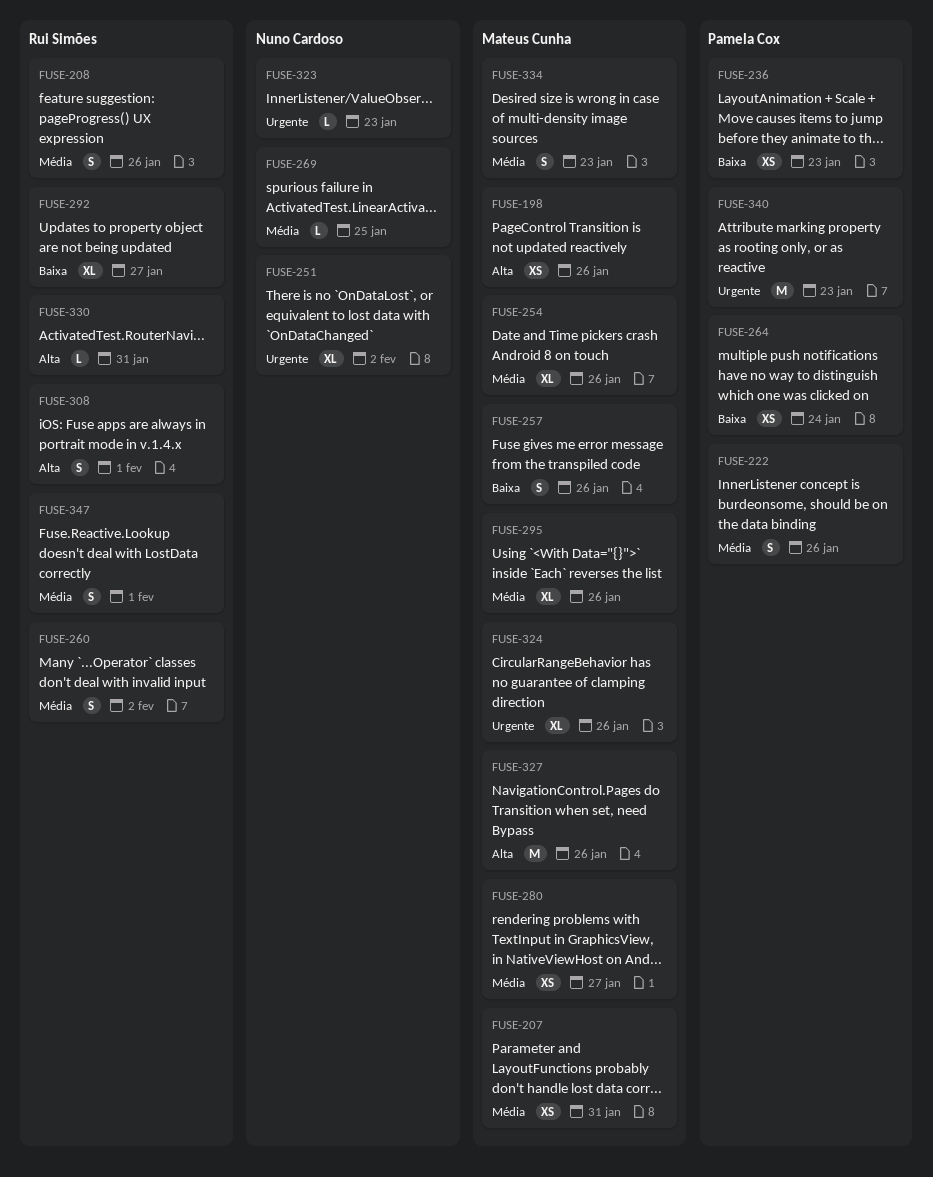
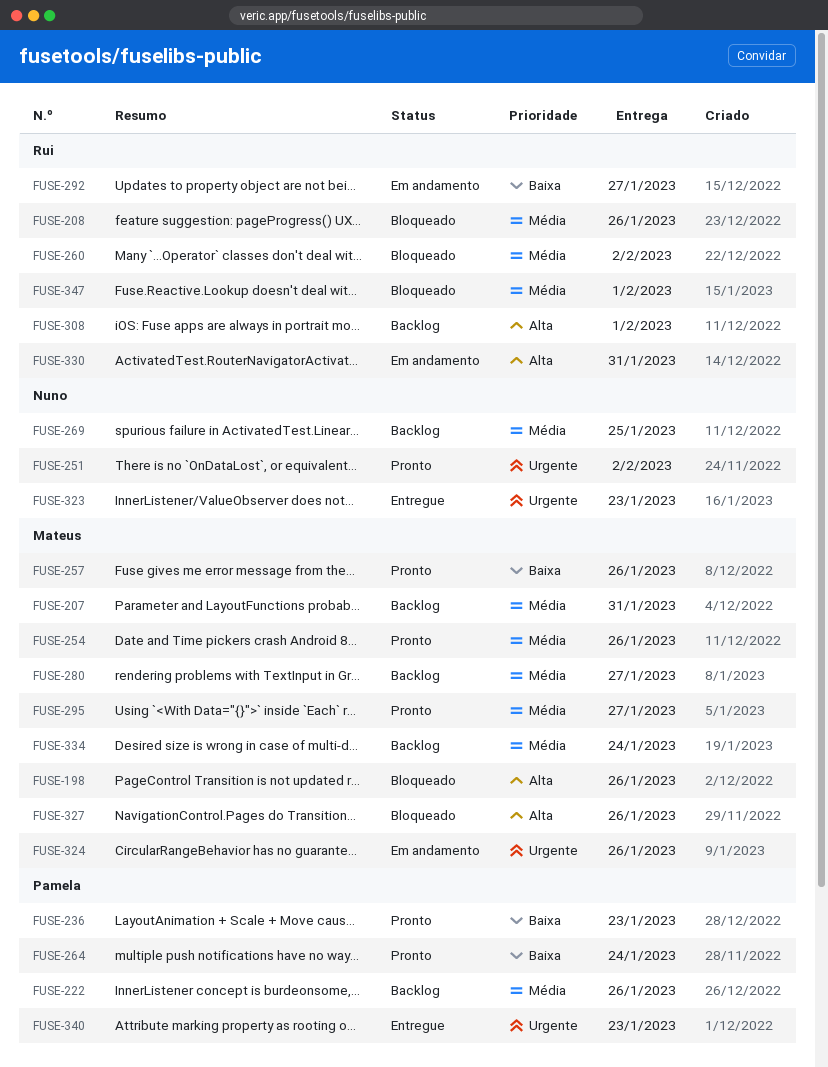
FUSE-295, due: Jan 26 -> Jan 27
FUSE-334, due: Jan 23 -> Jan 24

